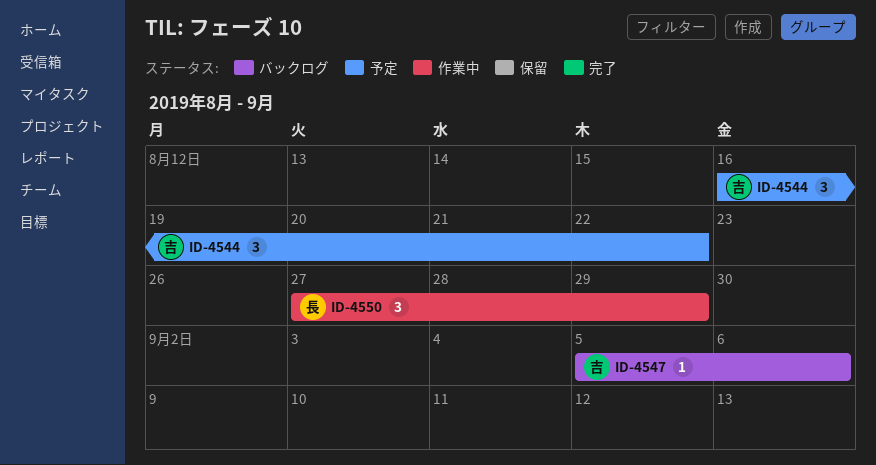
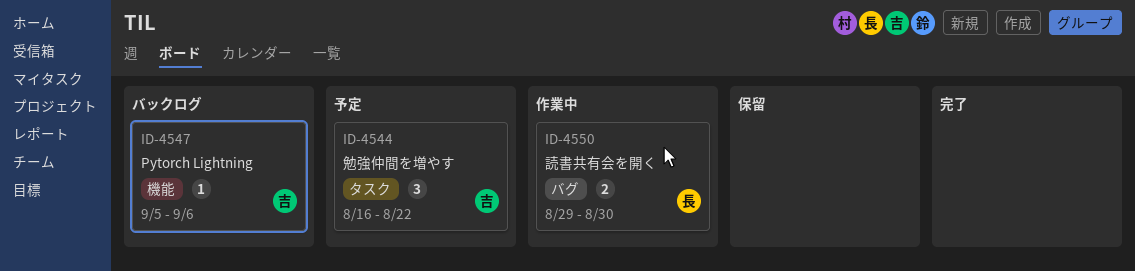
ID-4550, estimate: 3 -> 2
ID-4550, start: Aug 27 -> Aug 29
ID-4550, due: Aug 29 -> Aug 30

